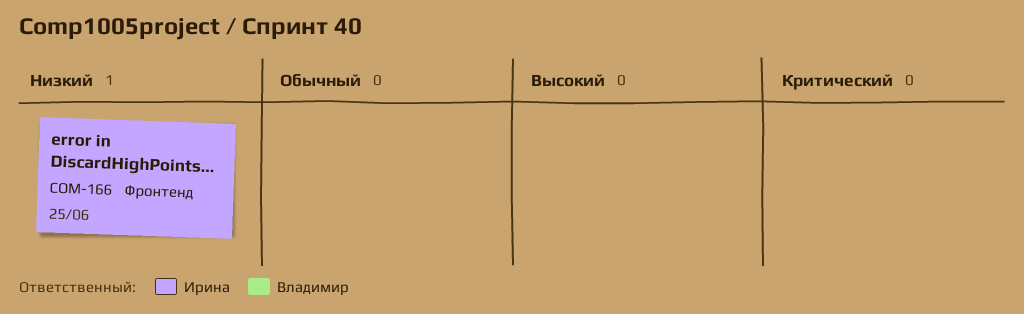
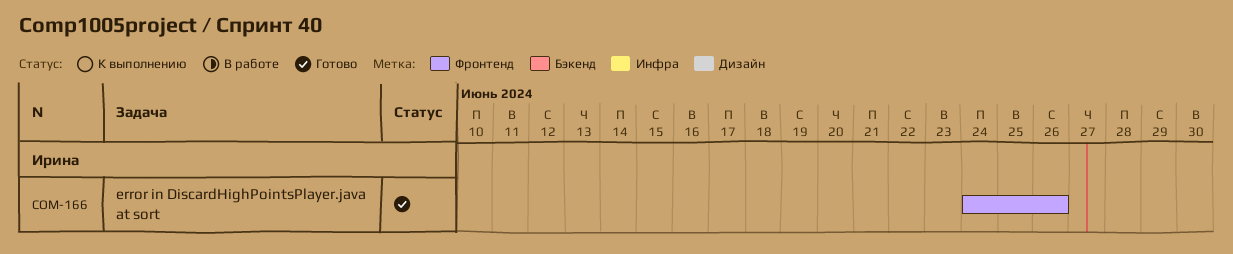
COM-166, due: Jun 25 -> Jun 26

